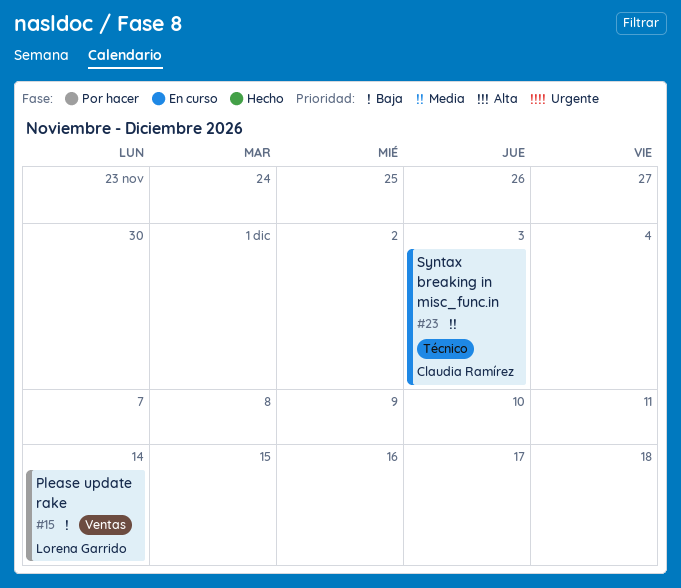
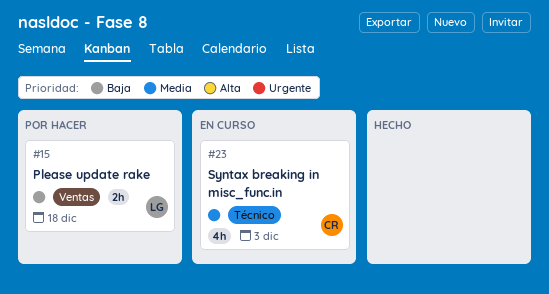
#15, due: Dec 14 -> Dec 18

